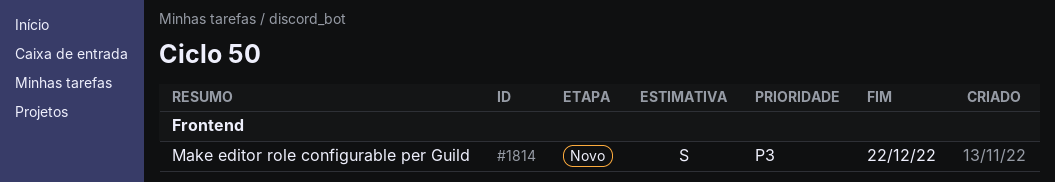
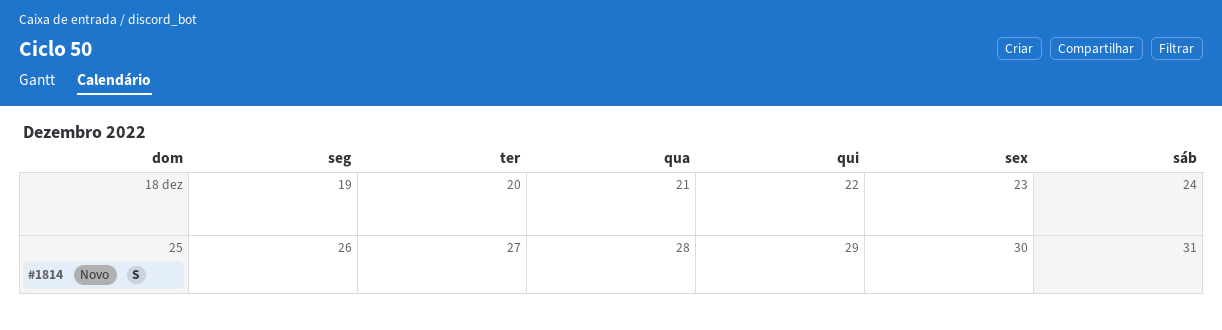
#1814, due: Dec 22 -> Dec 25

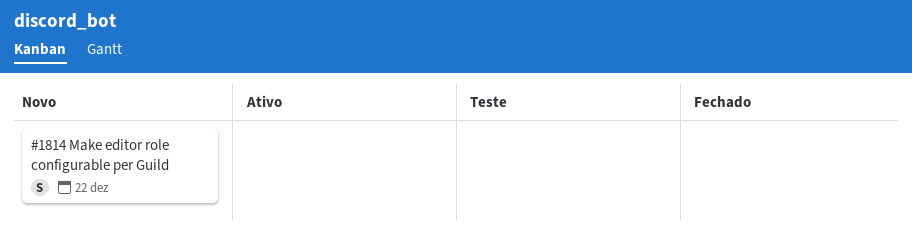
#1814, due: Dec 25 -> Dec 22

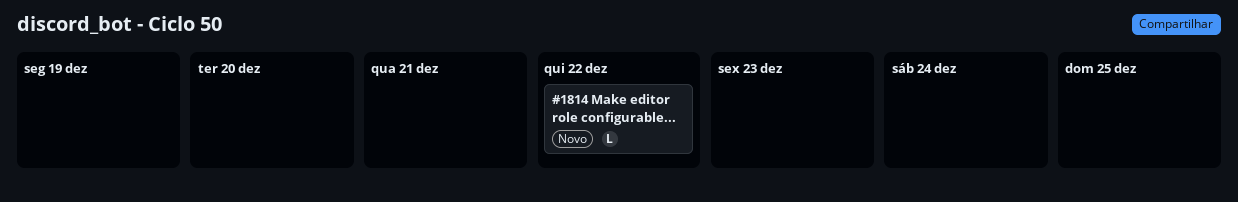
#1814, estimate: S -> L

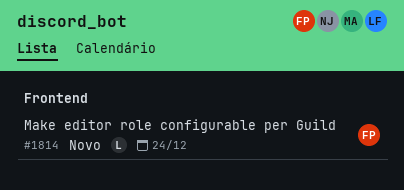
#1814, due: Dec 22 -> Dec 24

